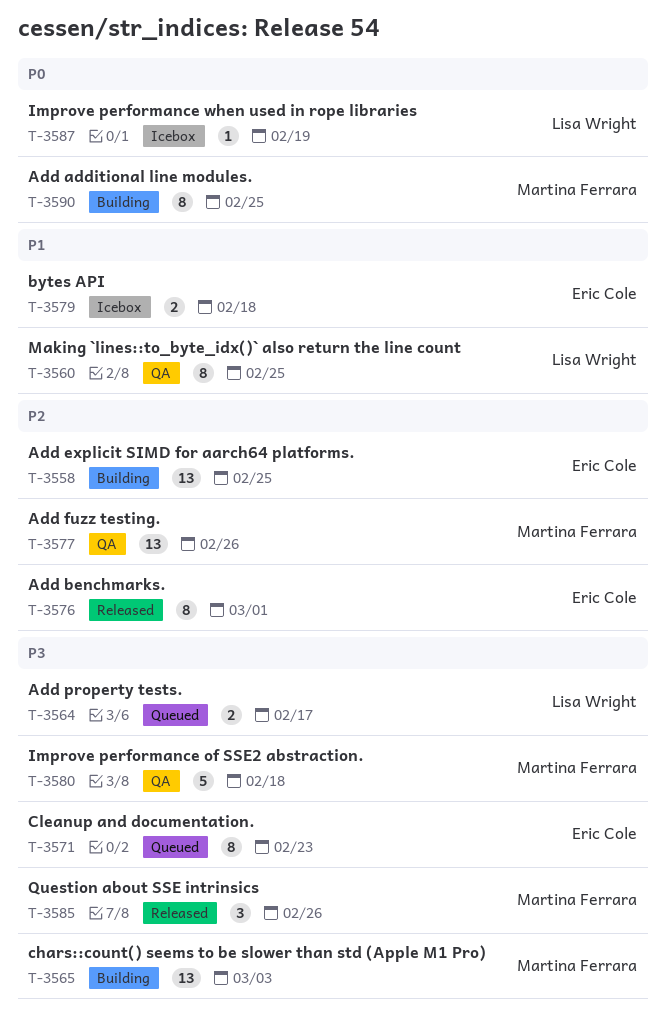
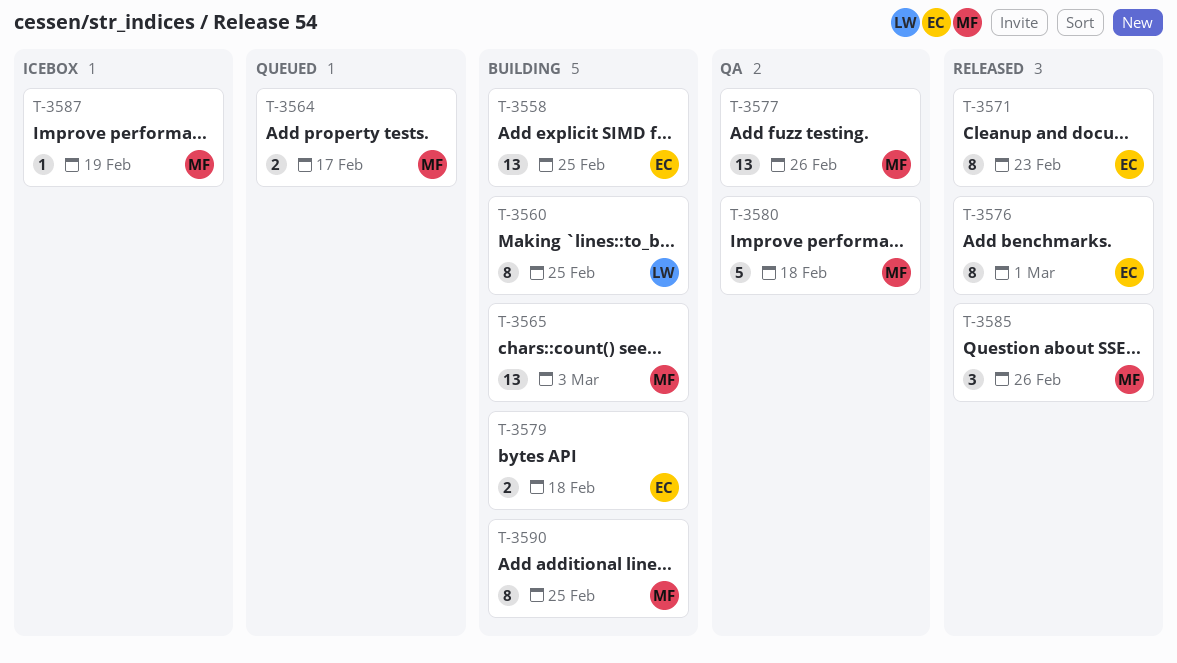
T-3560, status: QA -> Building
T-3564, owner: Lisa Wright -> Martina Ferrara
T-3571, status: Queued -> Released
T-3579, status: Icebox -> Building
T-3587, owner: Lisa Wright -> Martina Ferrara

